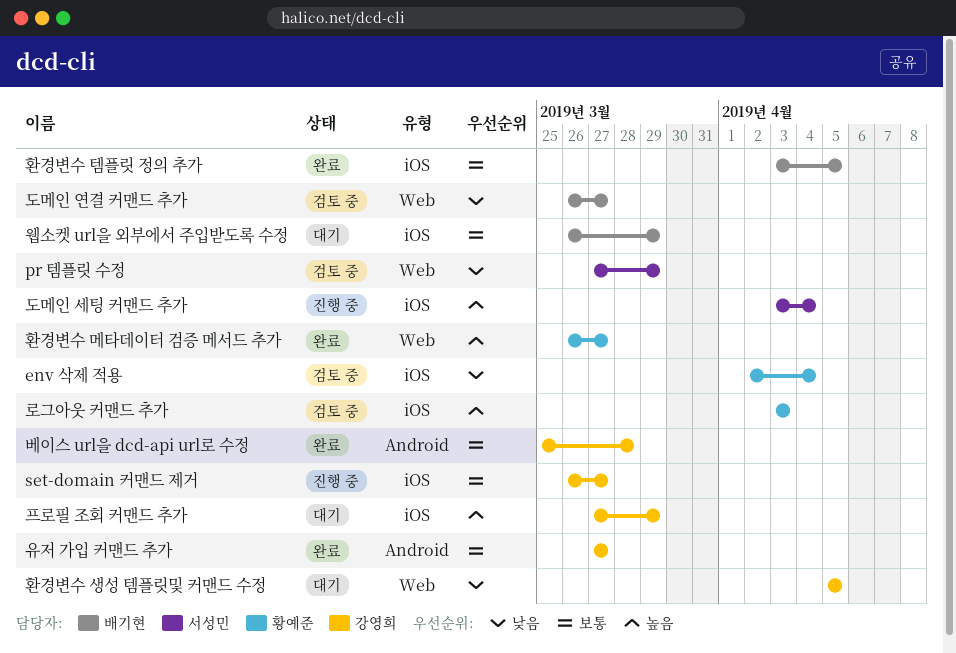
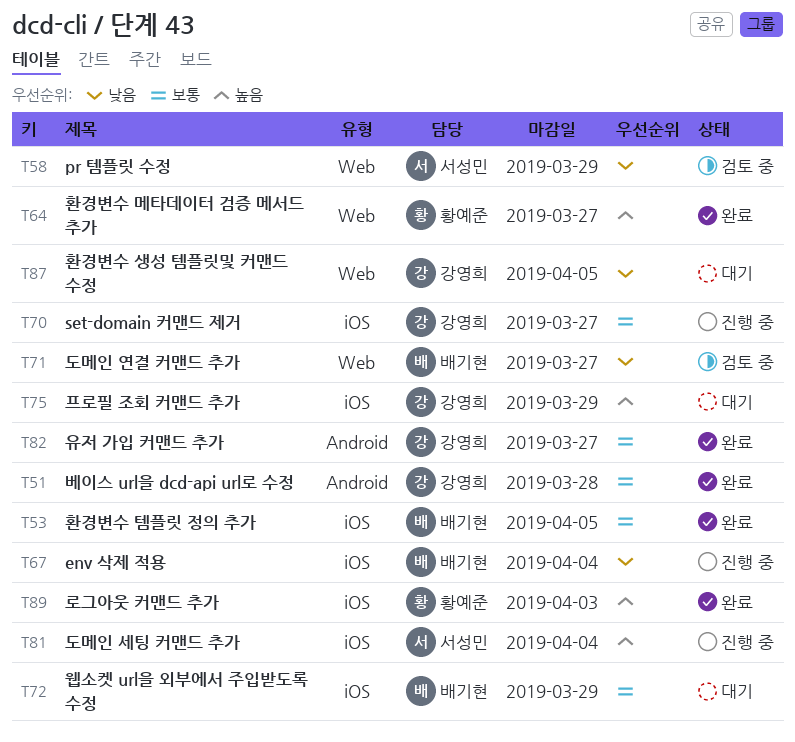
env 삭제 적용, status: 검토 중 -> 진행 중
env 삭제 적용, owner: 황예준 -> 배기현
로그아웃 커맨드 추가, status: 검토 중 -> 완료

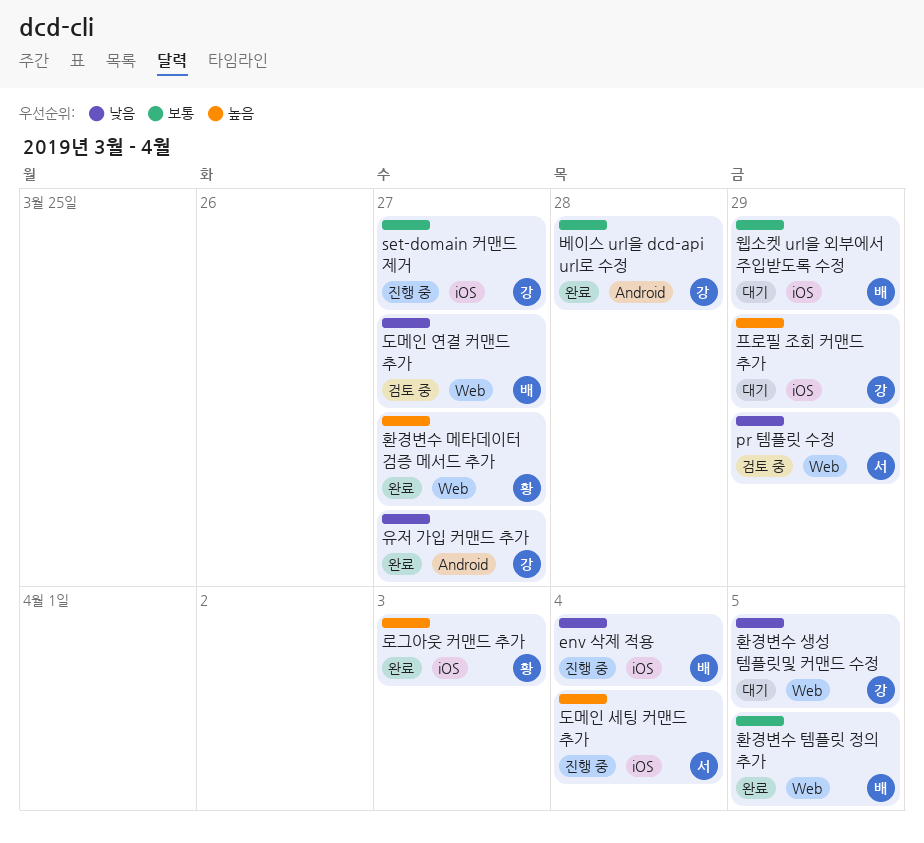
유저 가입 커맨드 추가, priority: 보통 -> 낮음
환경변수 템플릿 정의 추가, label: iOS -> Web

